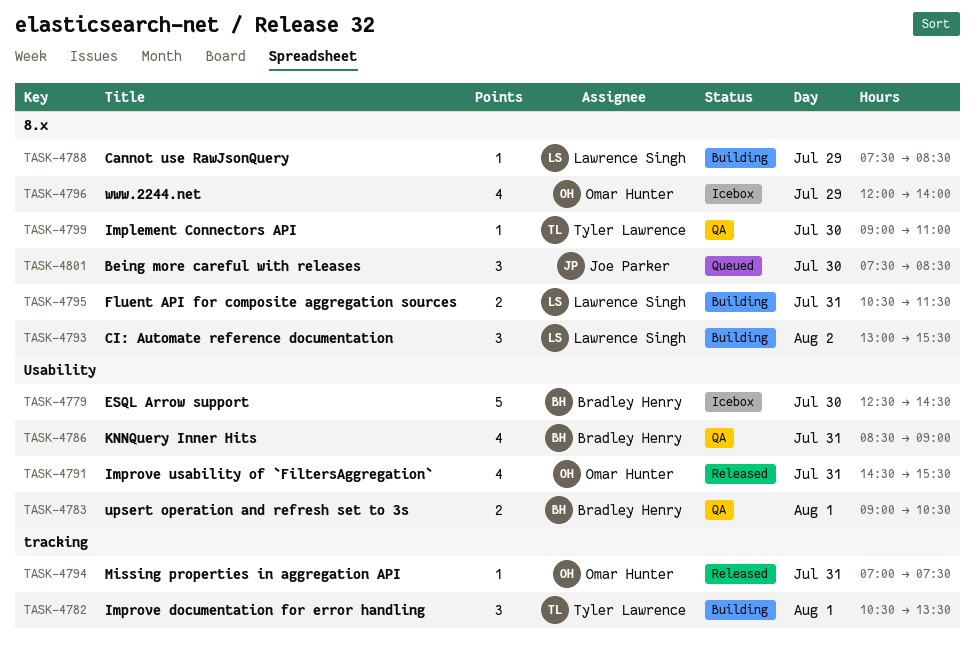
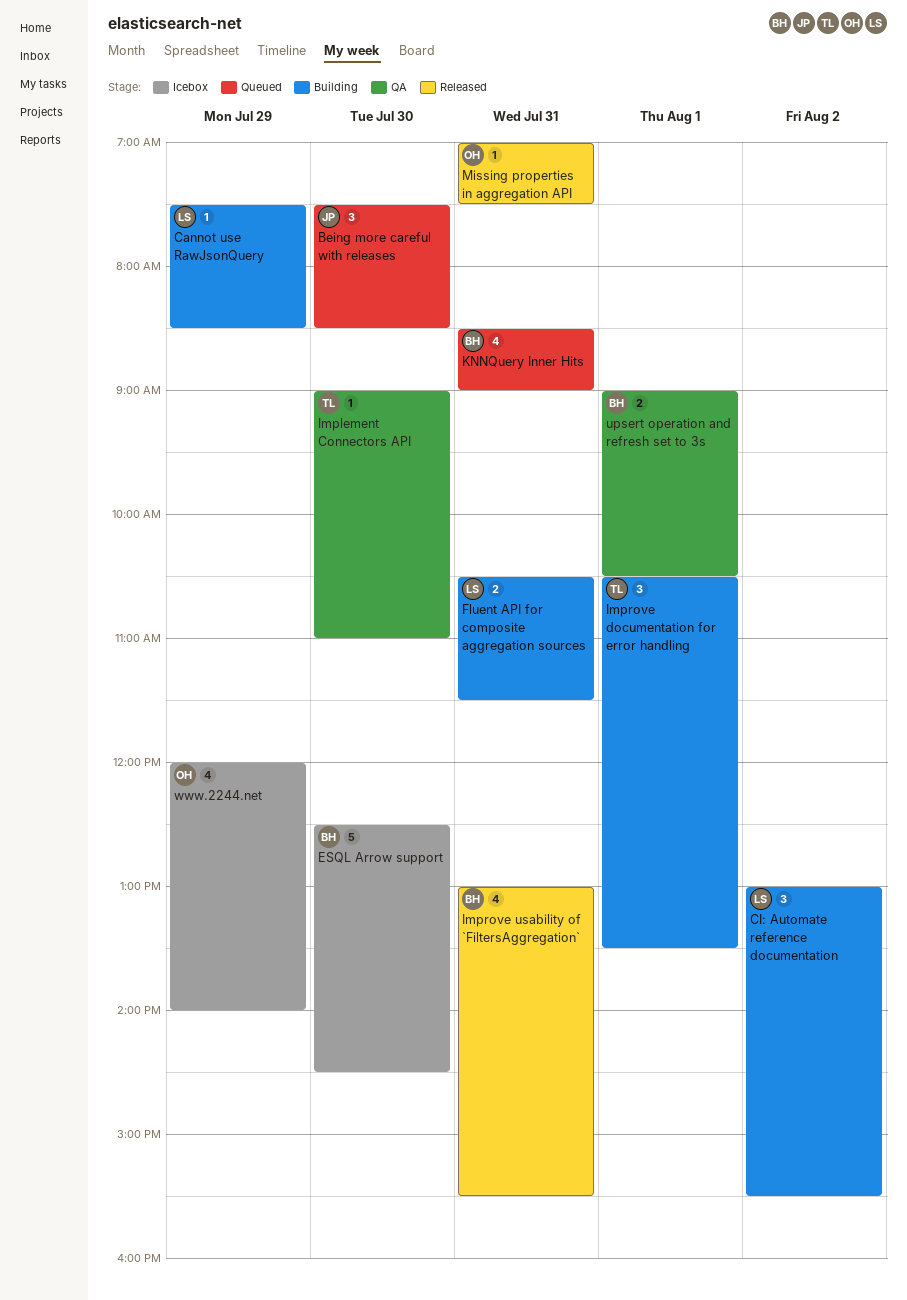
Improve usability of `FiltersAggregation`, owner: Omar Hunter -> Bradley Henry
Improve usability of `FiltersAggregation`, begins: 14:30 -> 13:00
KNNQuery Inner Hits, status: QA -> Queued

